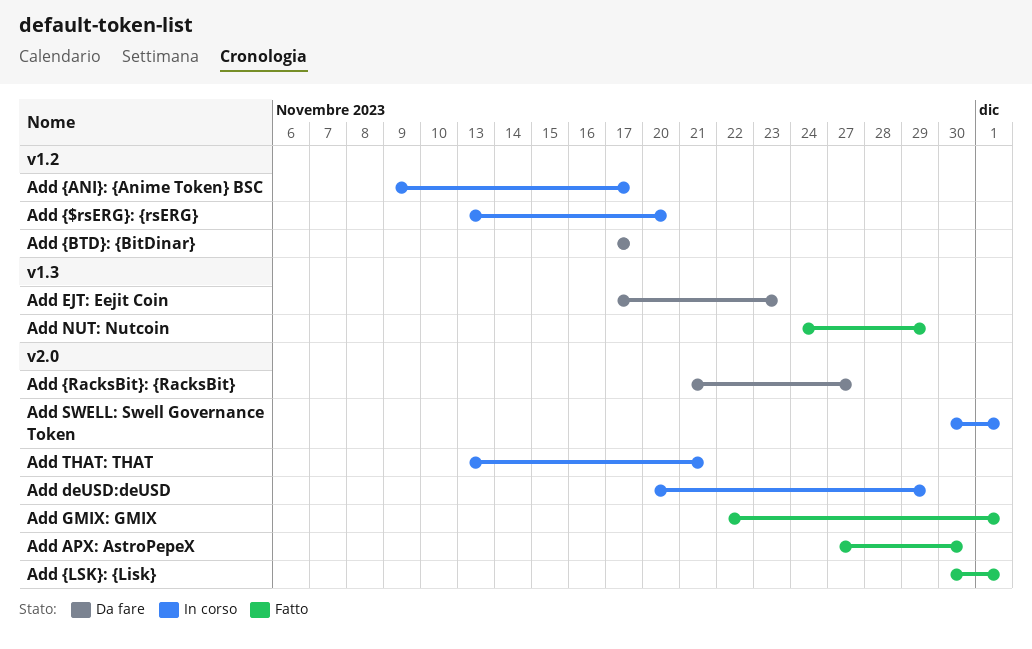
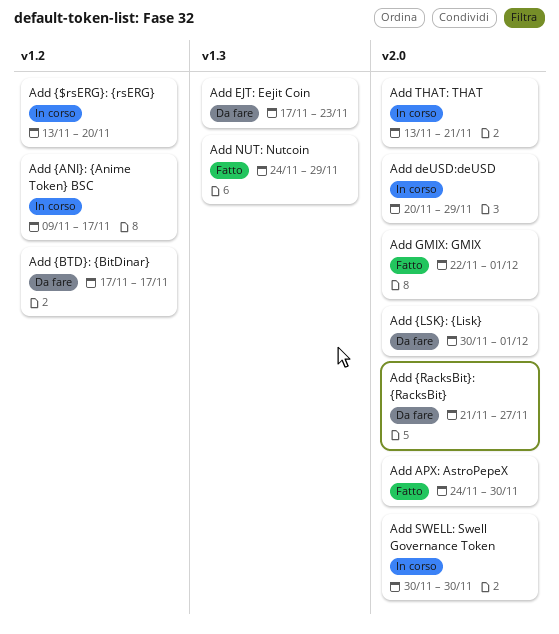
Add APX: AstroPepeX, start: Nov 27 -> Nov 24
Add SWELL: Swell Governance Token, due: Dec 1 -> Nov 30
Add {LSK}: {Lisk}, status: Fatto -> Da fare

